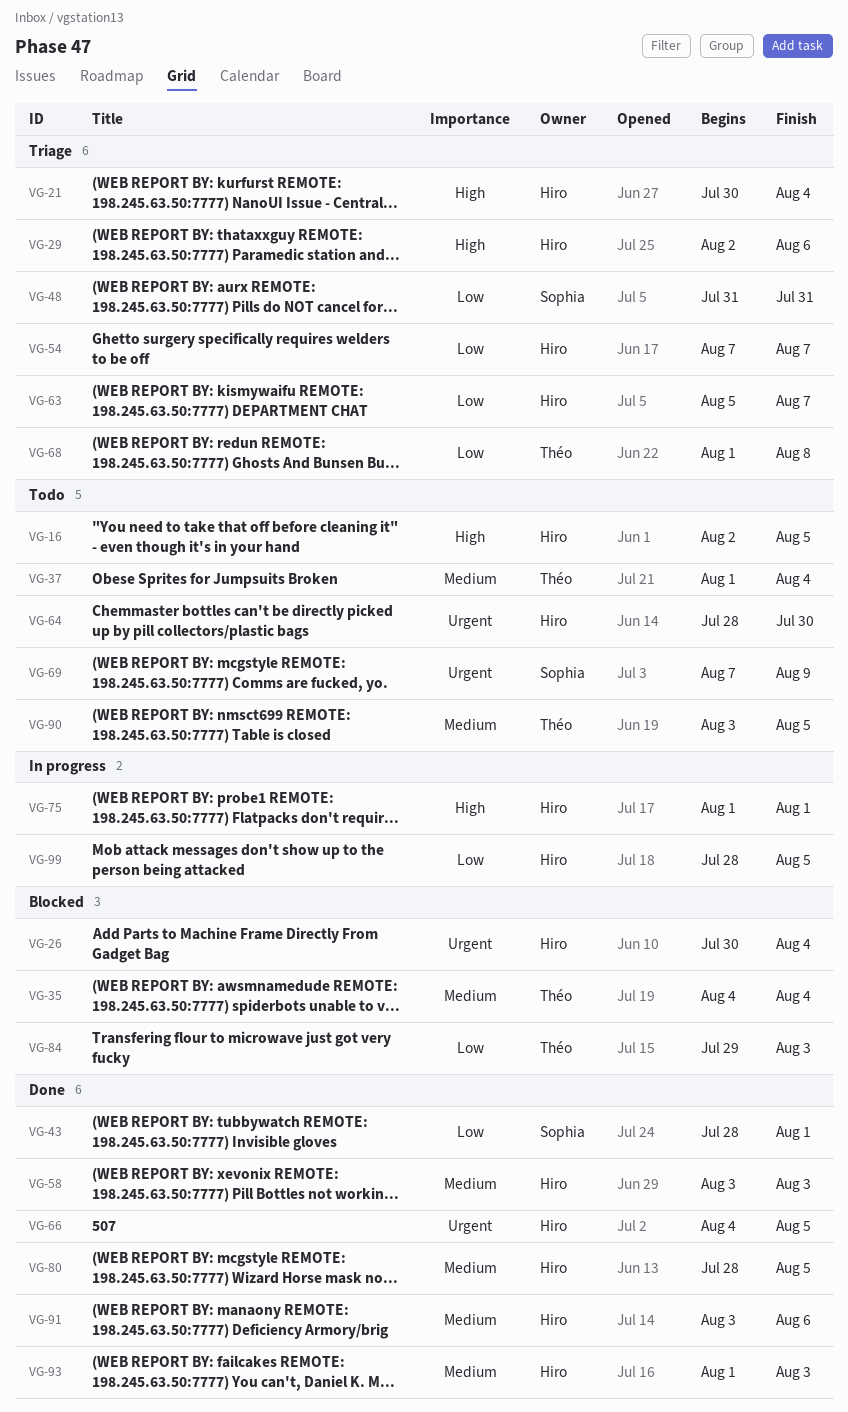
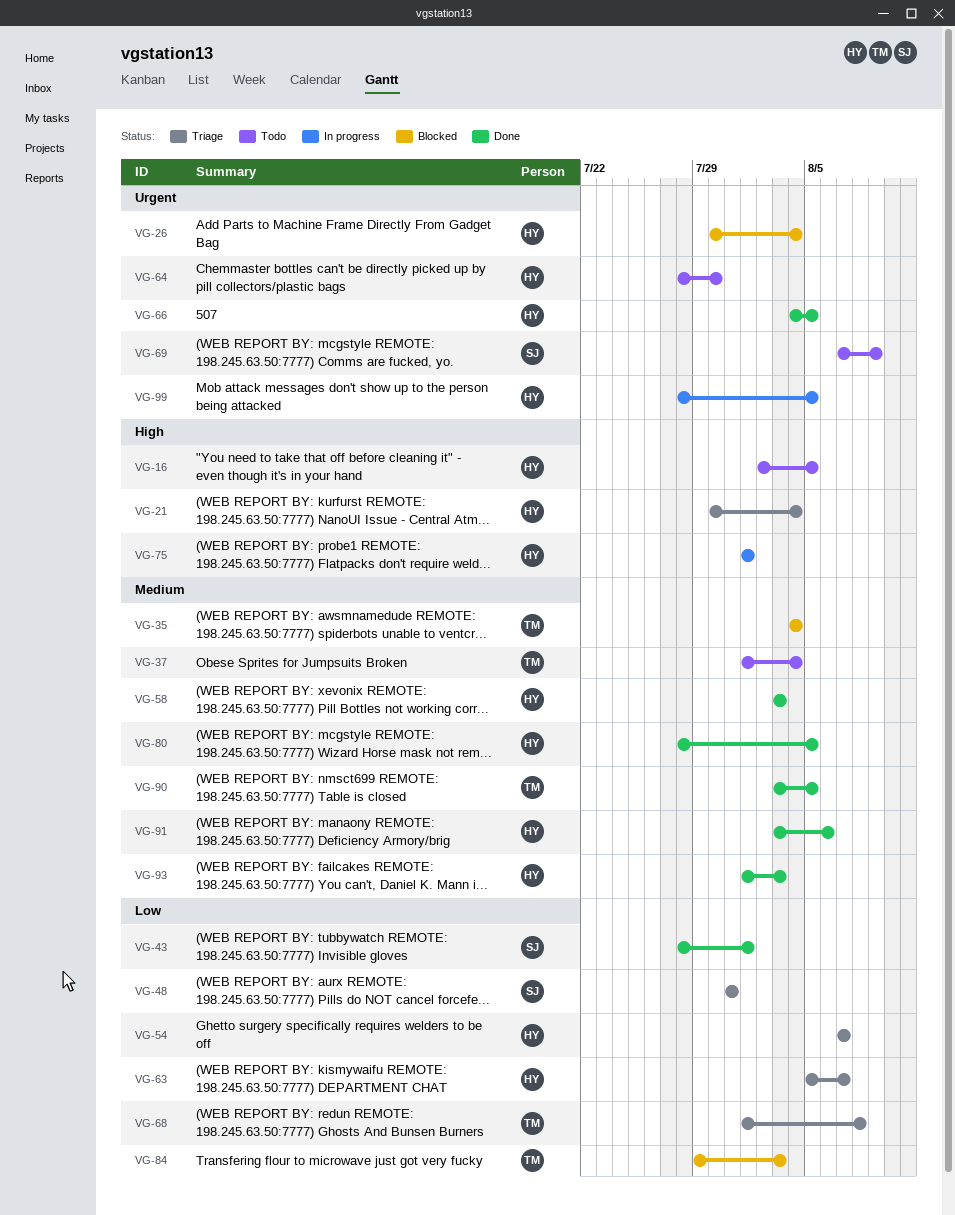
VG-29: present -> none
VG-90, status: Todo -> Done
VG-99, priority: Low -> Urgent

